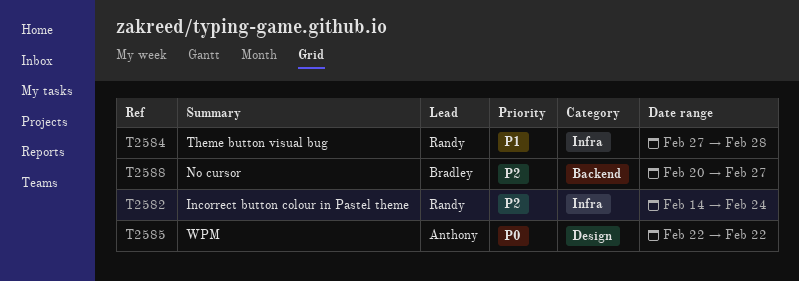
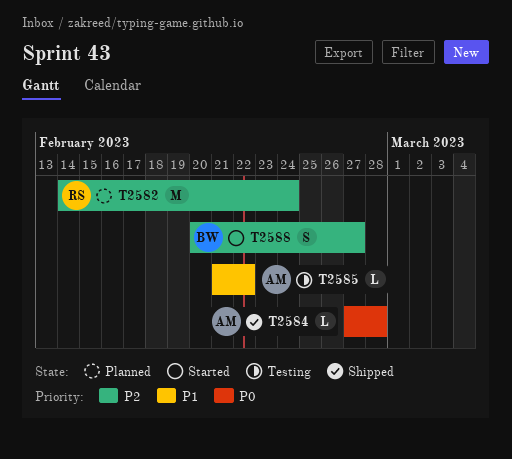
T2584, owner: Randy -> Anthony
T2584, priority: P1 -> P0
T2585, priority: P0 -> P1
T2585, start: Feb 22 -> Feb 21

